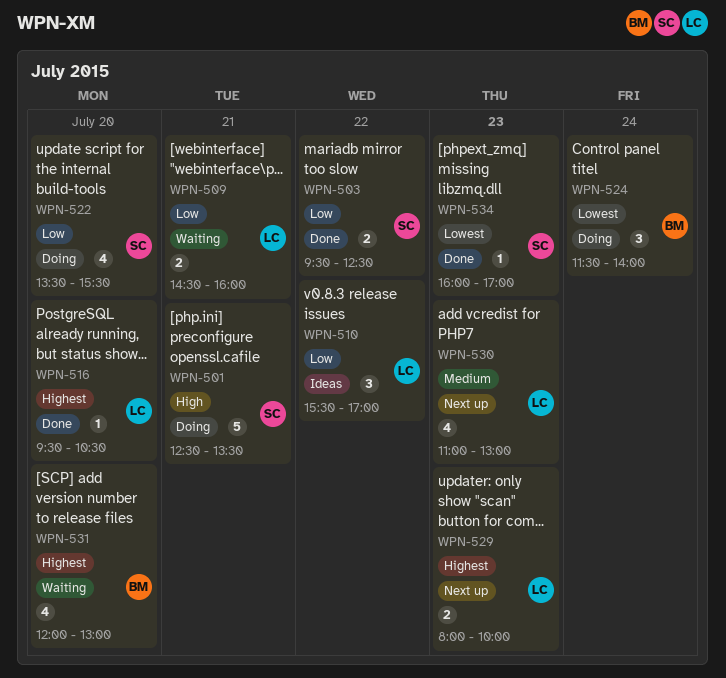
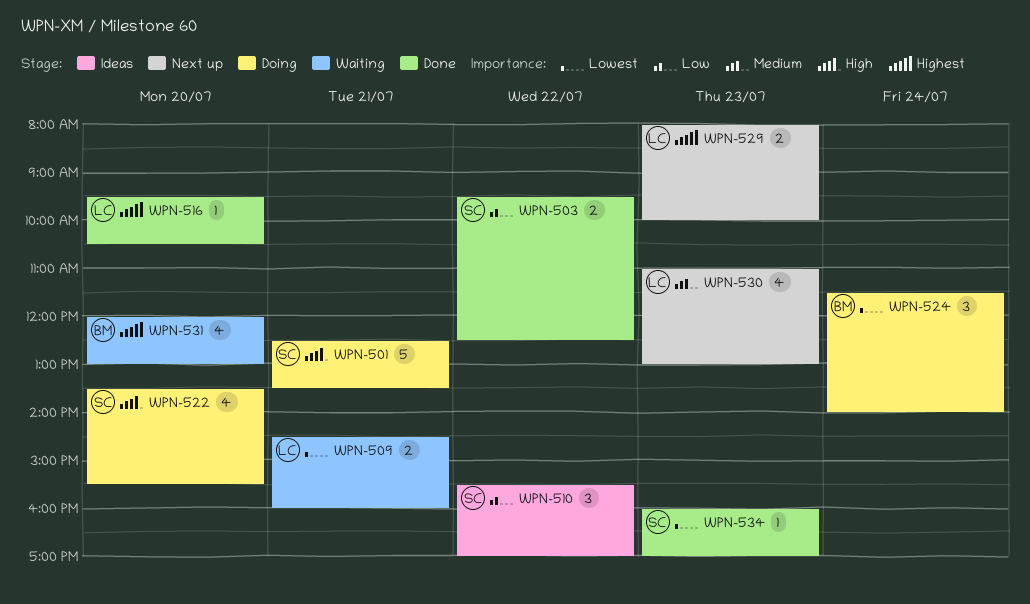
WPN-509, priority: Low -> Lowest
WPN-510, owner: LC -> SC
WPN-522, priority: Low -> High

